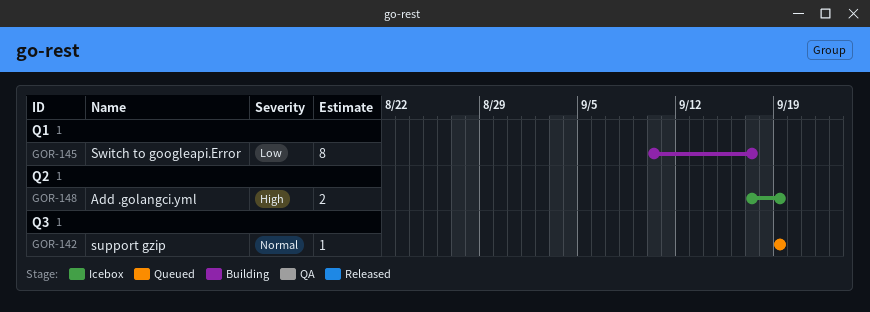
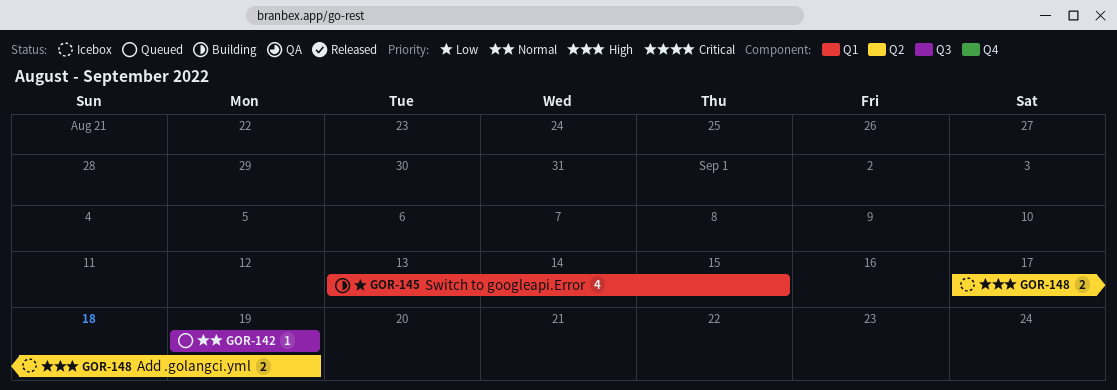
GOR-145, estimate: 8 -> 4
GOR-145, start: Sep 10 -> Sep 13
GOR-145, due: Sep 17 -> Sep 15

